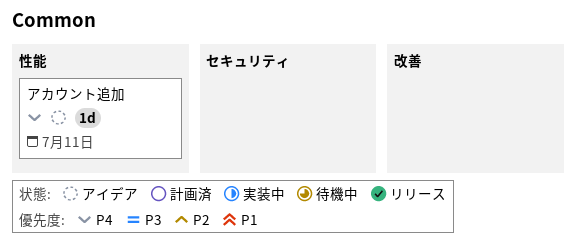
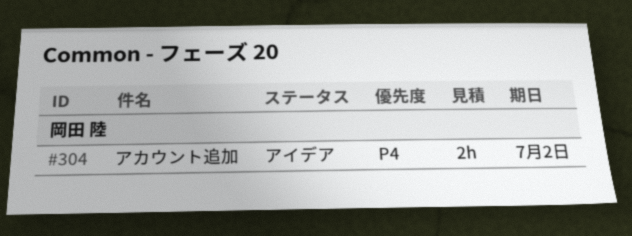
アカウント追加, estimate: 1d -> 2h
アカウント追加, due: Jul 11 -> Jul 2

